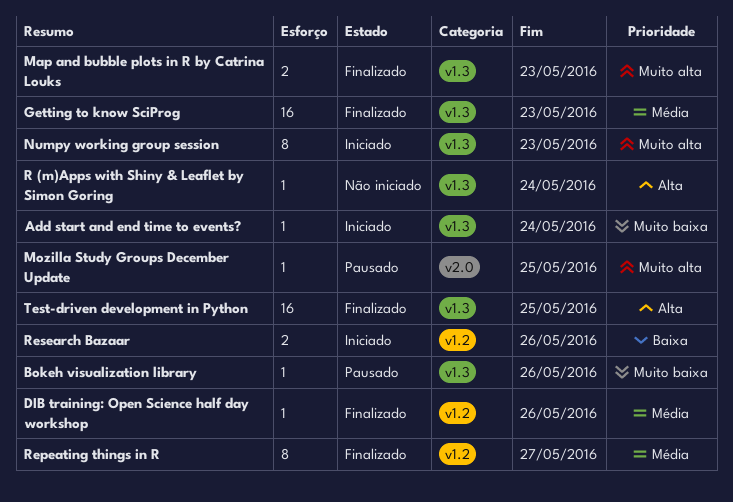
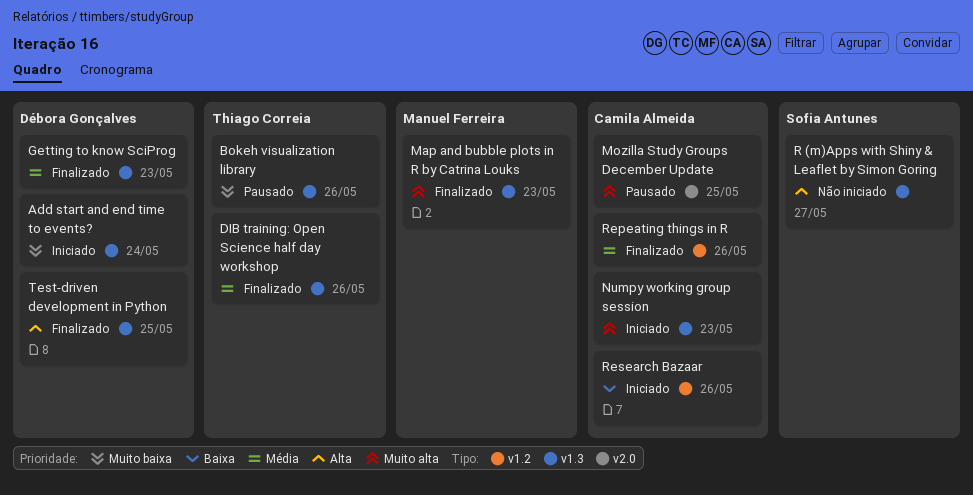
DIB training: Open Science half day workshop, label: v1.2 -> v1.3
R (m)Apps with Shiny & Leaflet by Simon Goring, due: May 24 -> May 27
Repeating things in R, due: May 27 -> May 26

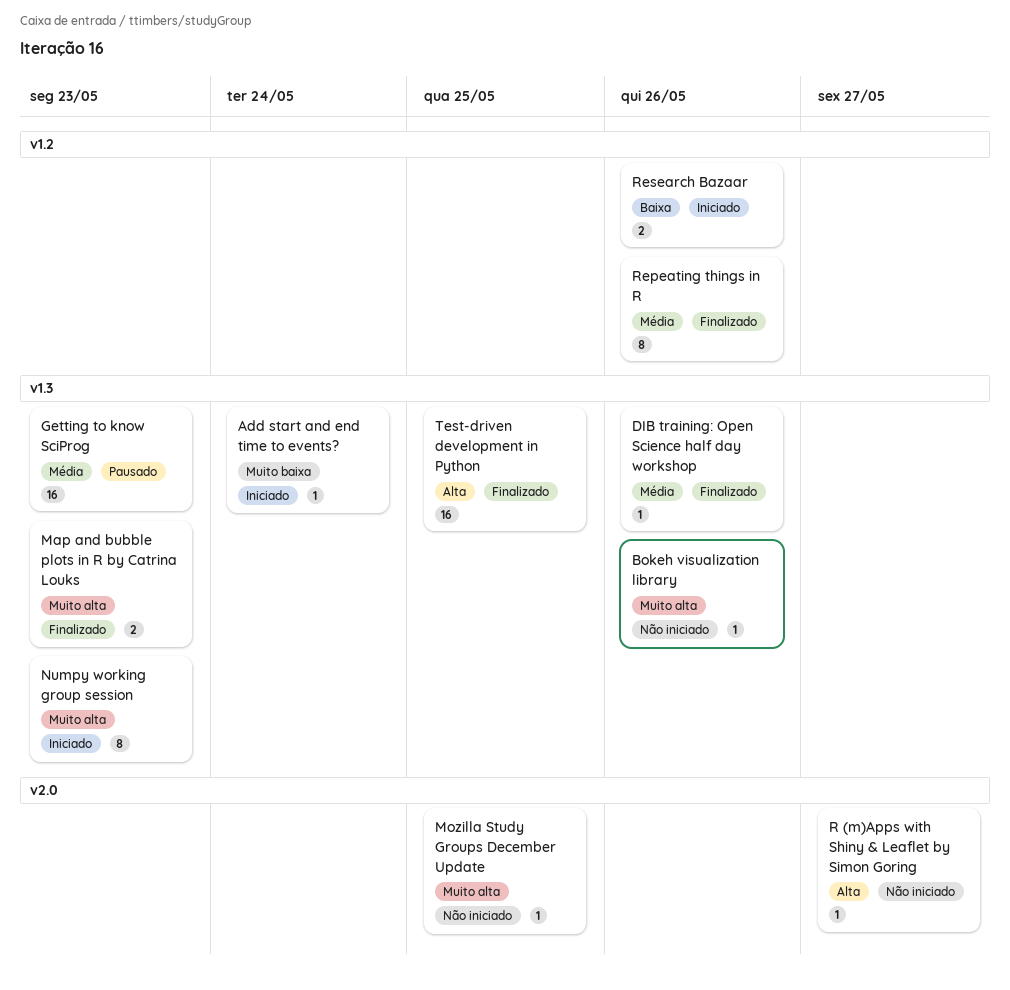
Bokeh visualization library, status: Pausado -> Não iniciado
Bokeh visualization library, priority: Muito baixa -> Muito alta
Getting to know SciProg, status: Finalizado -> Pausado
Mozilla Study Groups December Update, status: Pausado -> Não iniciado
R (m)Apps with Shiny & Leaflet by Simon Goring, label: v1.3 -> v2.0

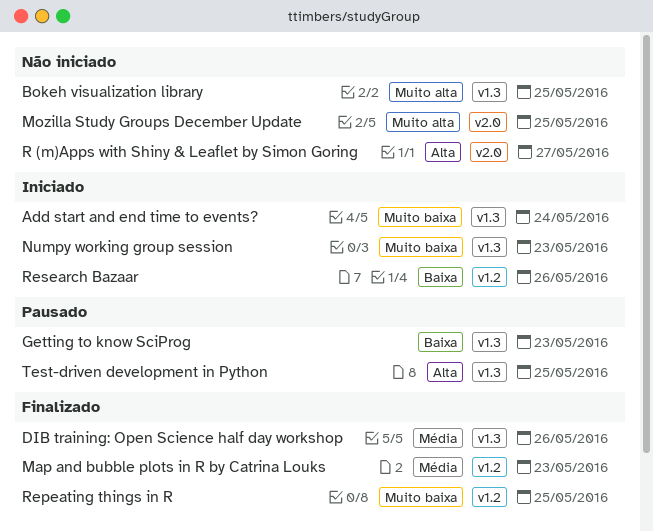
Bokeh visualization library, due: May 26 -> May 25
Getting to know SciProg, priority: Média -> Baixa
Map and bubble plots in R by Catrina Louks, priority: Muito alta -> Média
Map and bubble plots in R by Catrina Louks, label: v1.3 -> v1.2
Numpy working group session, priority: Muito alta -> Muito baixa
Repeating things in R, priority: Média -> Muito baixa
Repeating things in R, due: May 26 -> May 25
Test-driven development in Python, status: Finalizado -> Pausado

